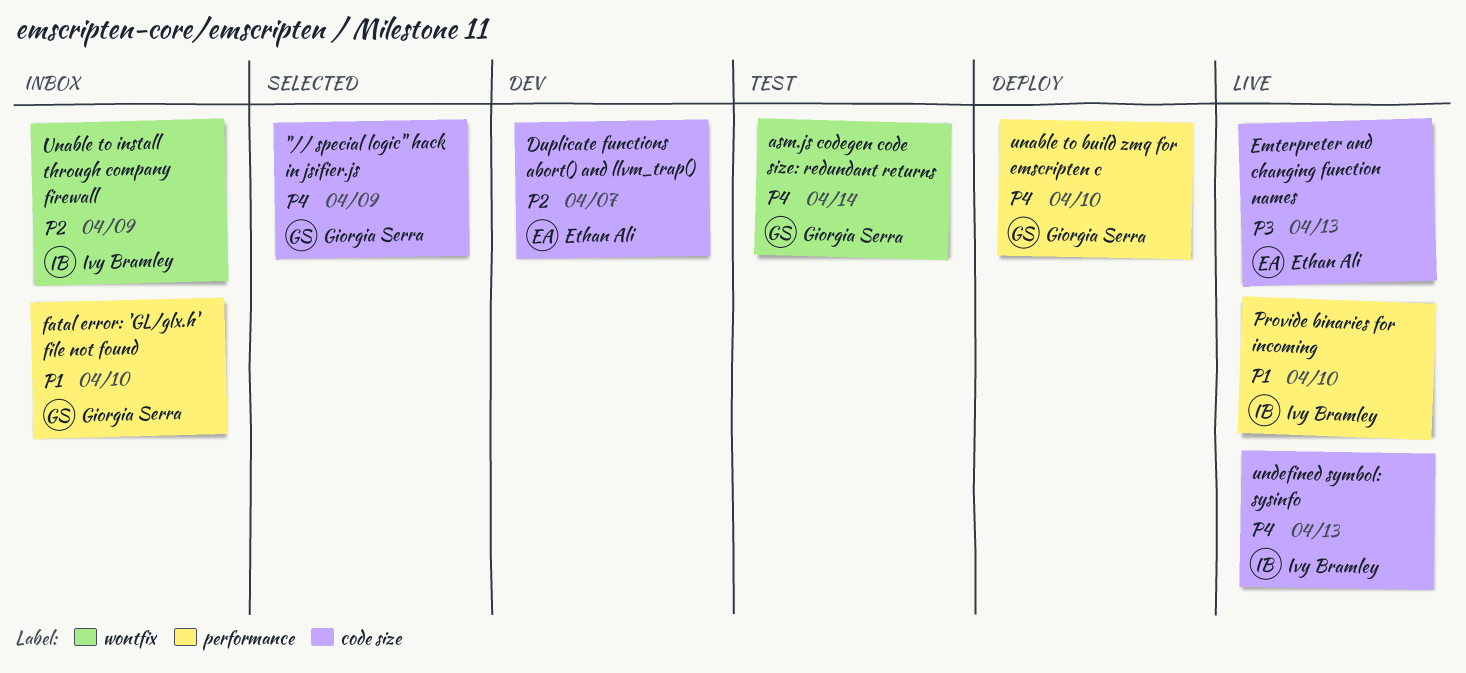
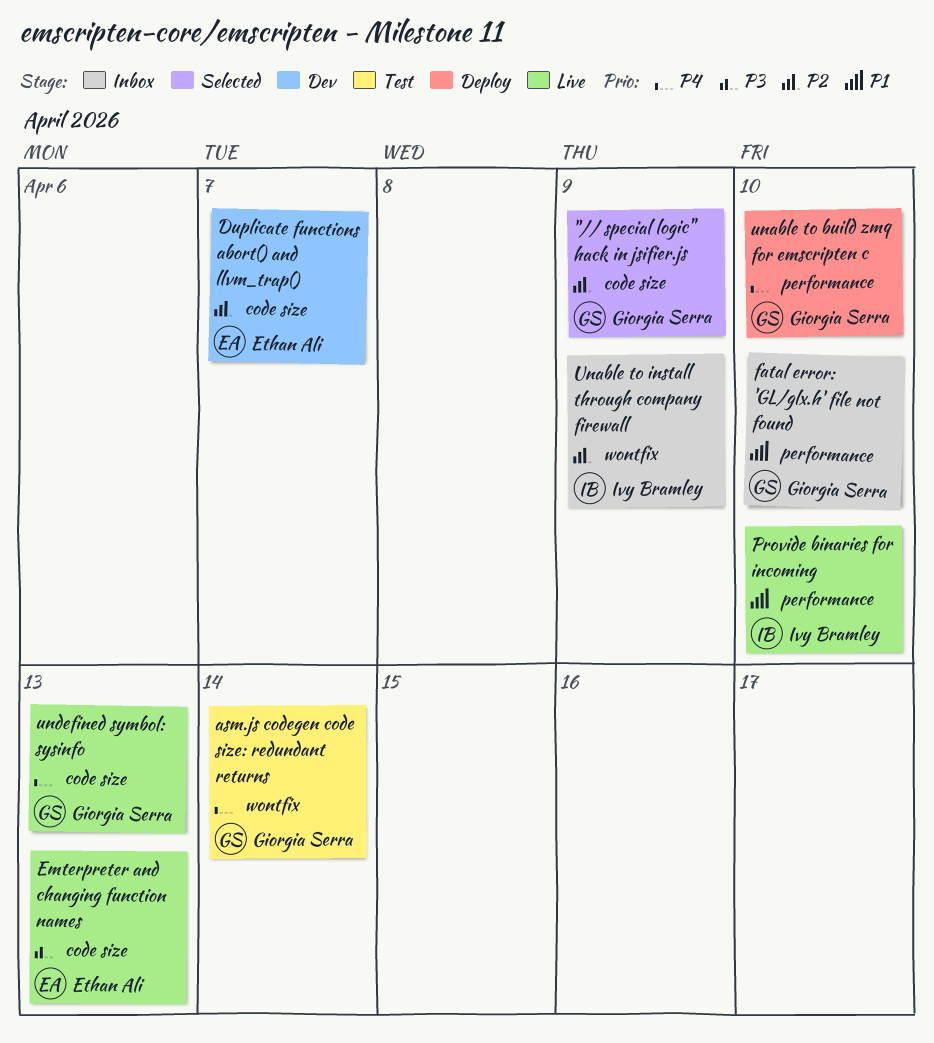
"// special logic" hack in jsifier.js, priority: P4 -> P2
undefined symbol: sysinfo, owner: Ivy Bramley -> Giorgia Serra

